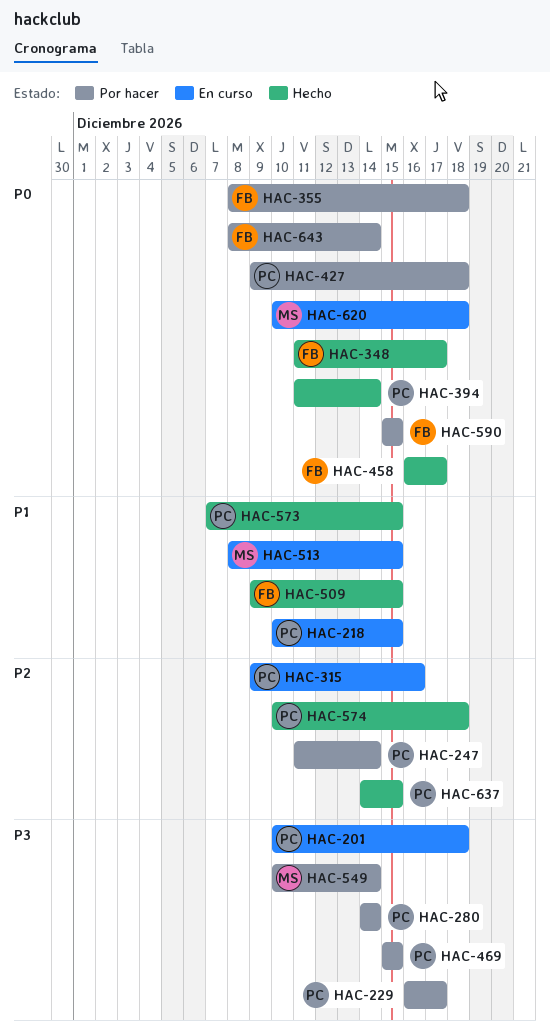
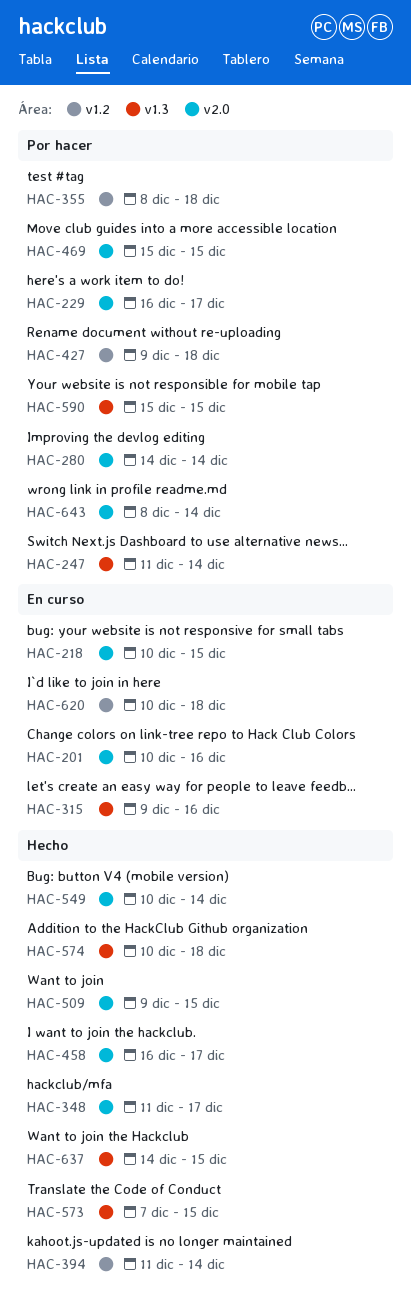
HAC-201, due: Dec 18 -> Dec 16
HAC-513: present -> none
HAC-549, status: Por hacer -> Hecho

